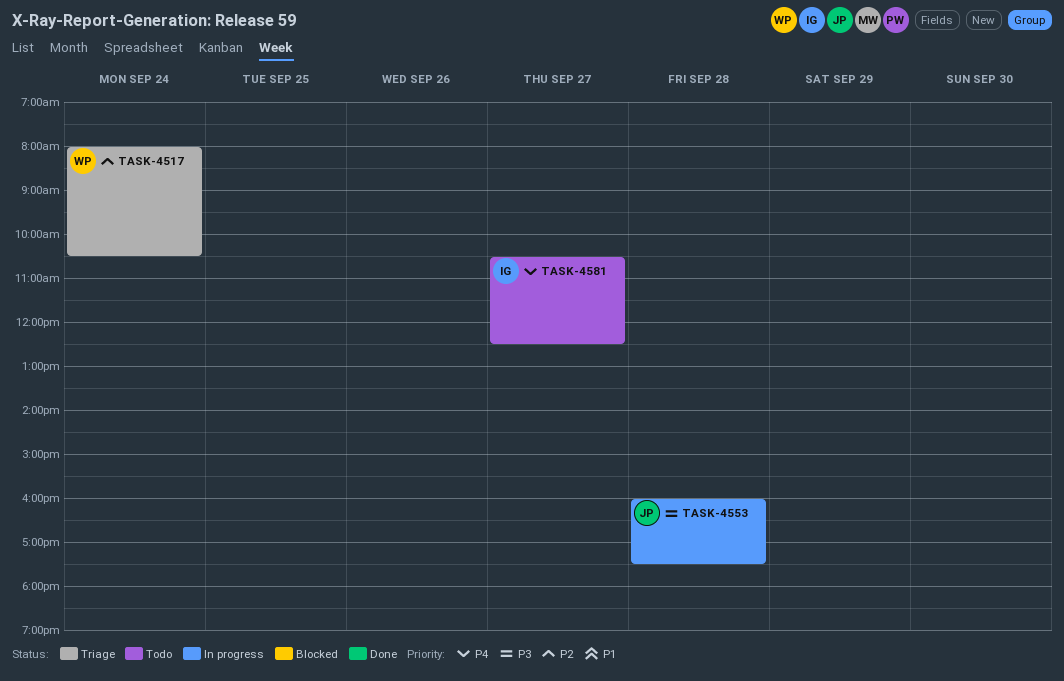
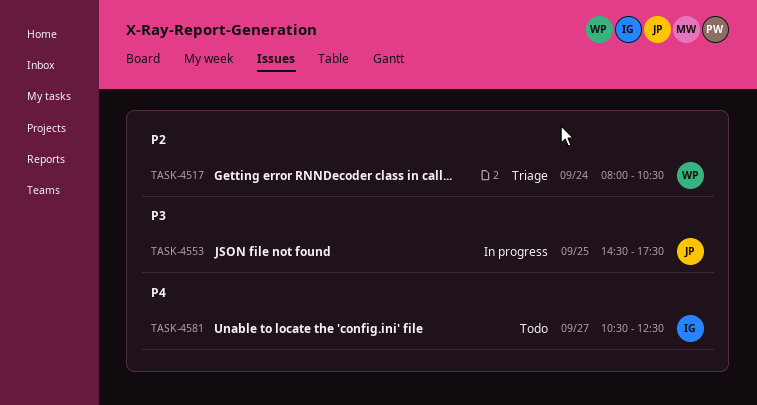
TASK-4553, day: Sep 28 -> Sep 25
TASK-4553, begins: 16:00 -> 14:30

